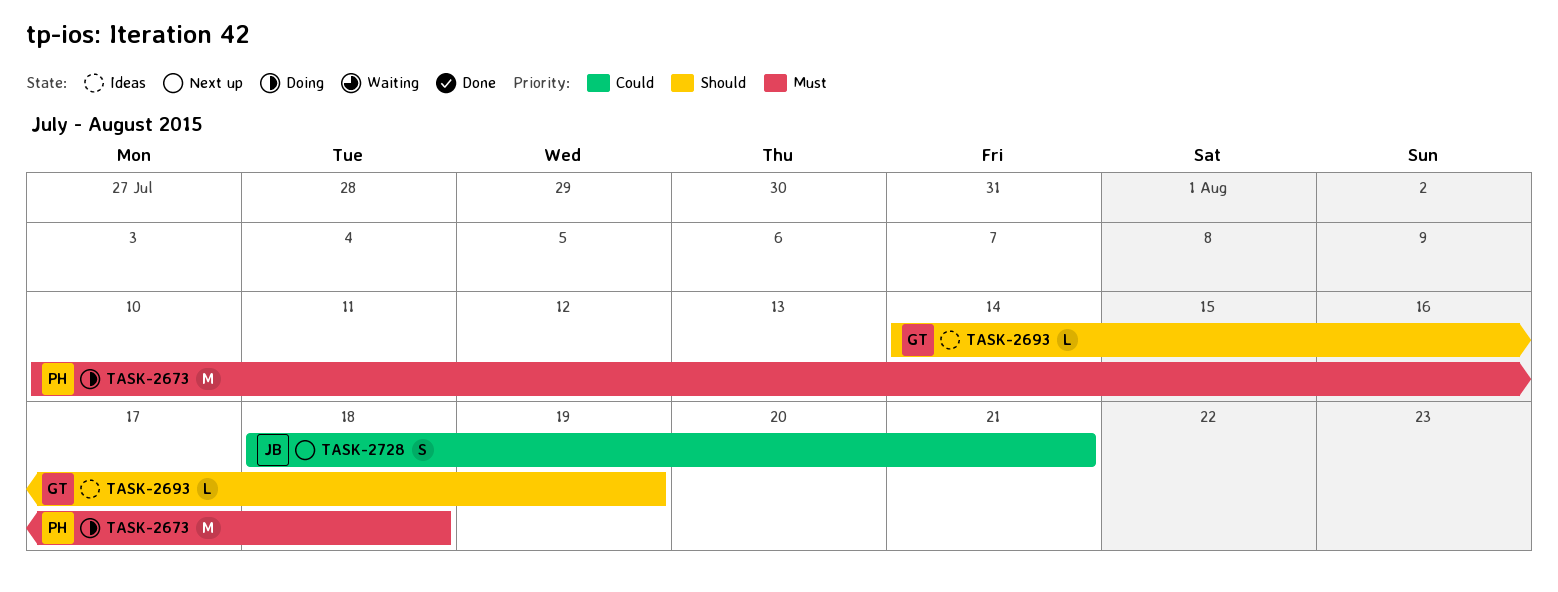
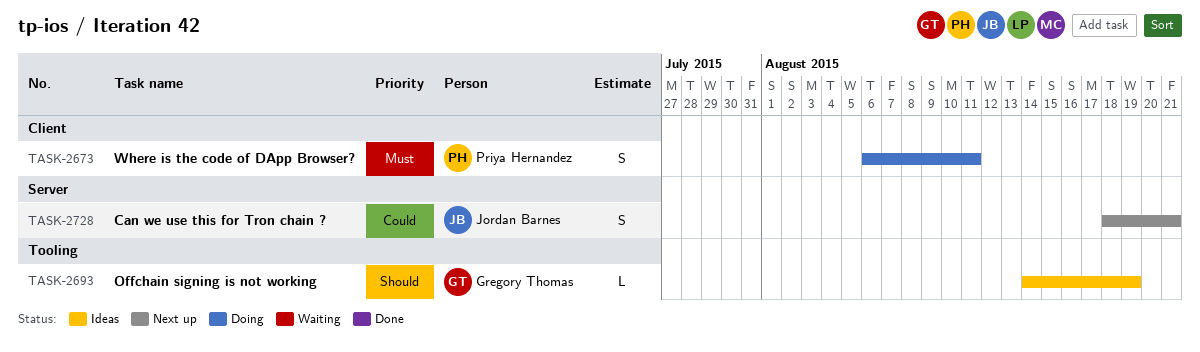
TASK-2673, estimate: M -> S
TASK-2673, start: Aug 10 -> Aug 6
TASK-2673, due: Aug 18 -> Aug 11

